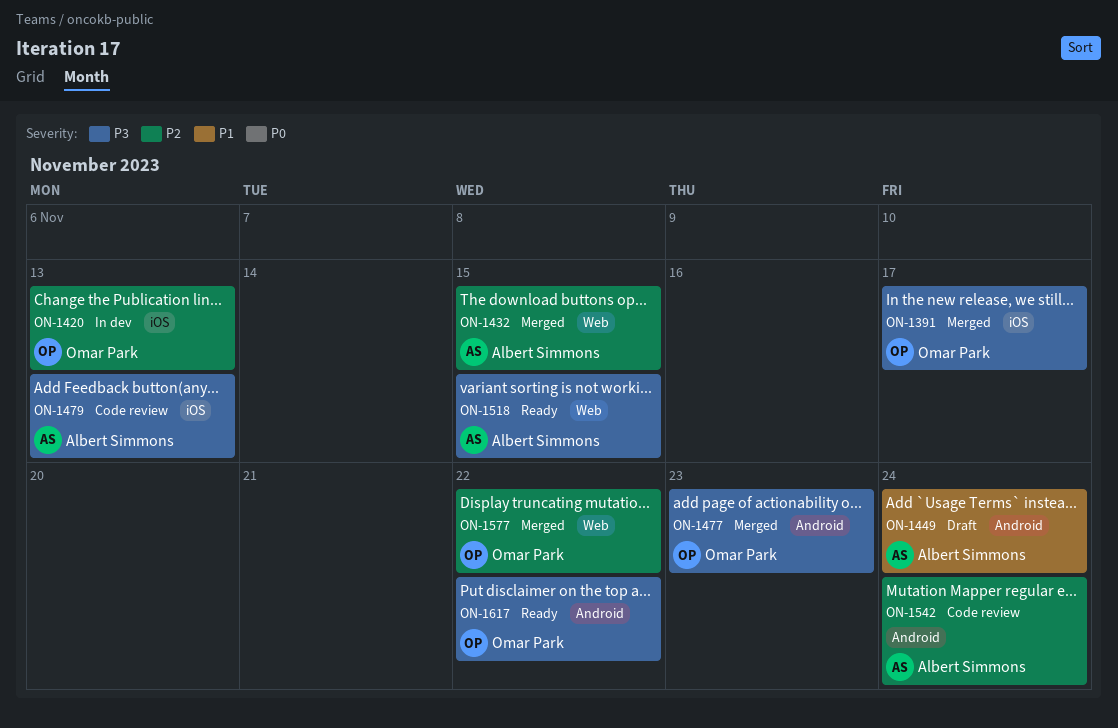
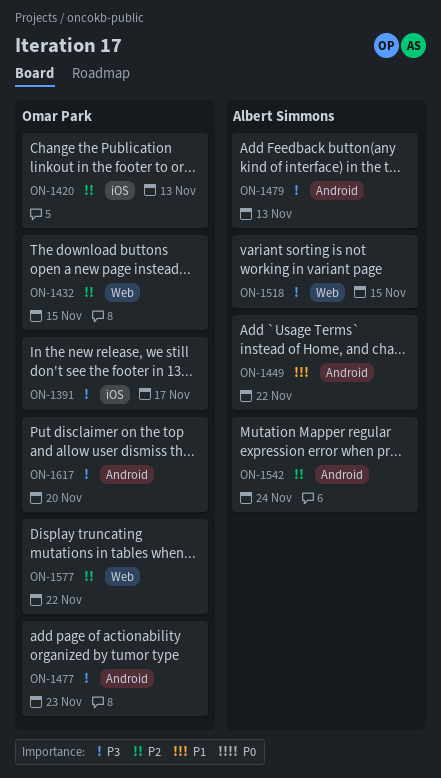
ON-1432, owner: Albert Simmons -> Omar Park
ON-1449, due: Nov 24 -> Nov 22
ON-1479, label: iOS -> Android
ON-1617, due: Nov 22 -> Nov 20

